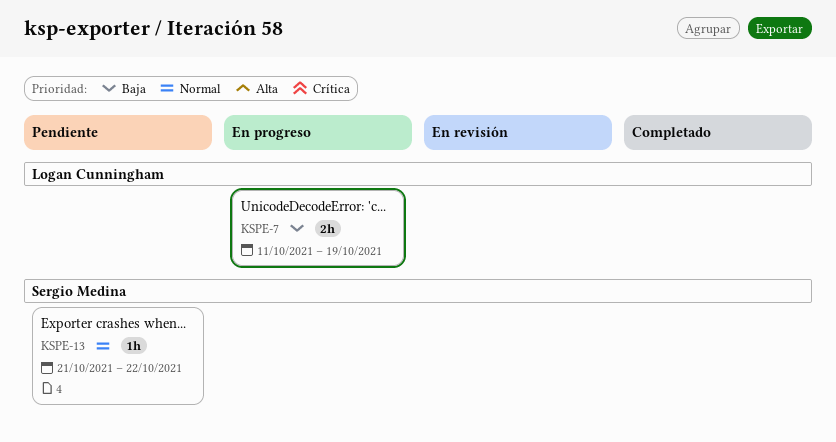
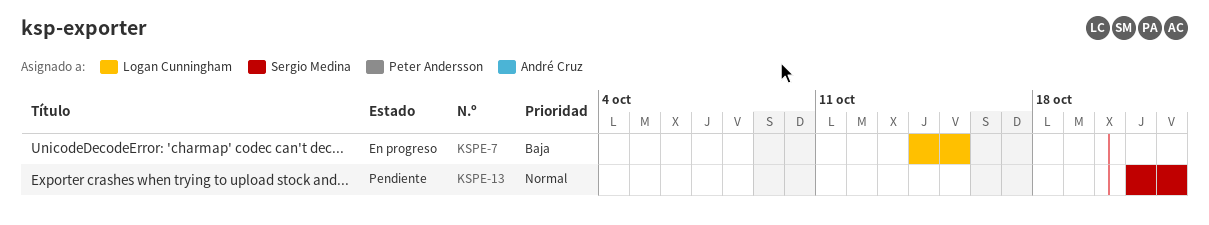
KSPE-7, start: Oct 11 -> Oct 14
KSPE-7, due: Oct 19 -> Oct 15

